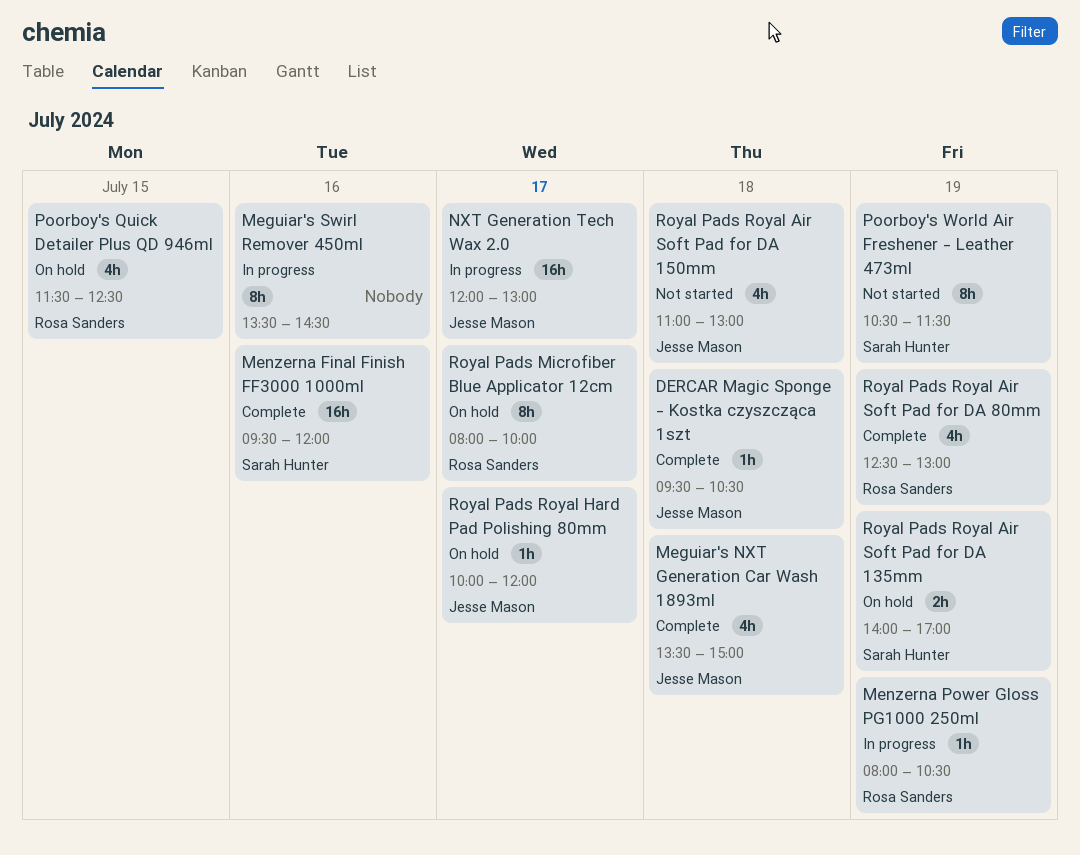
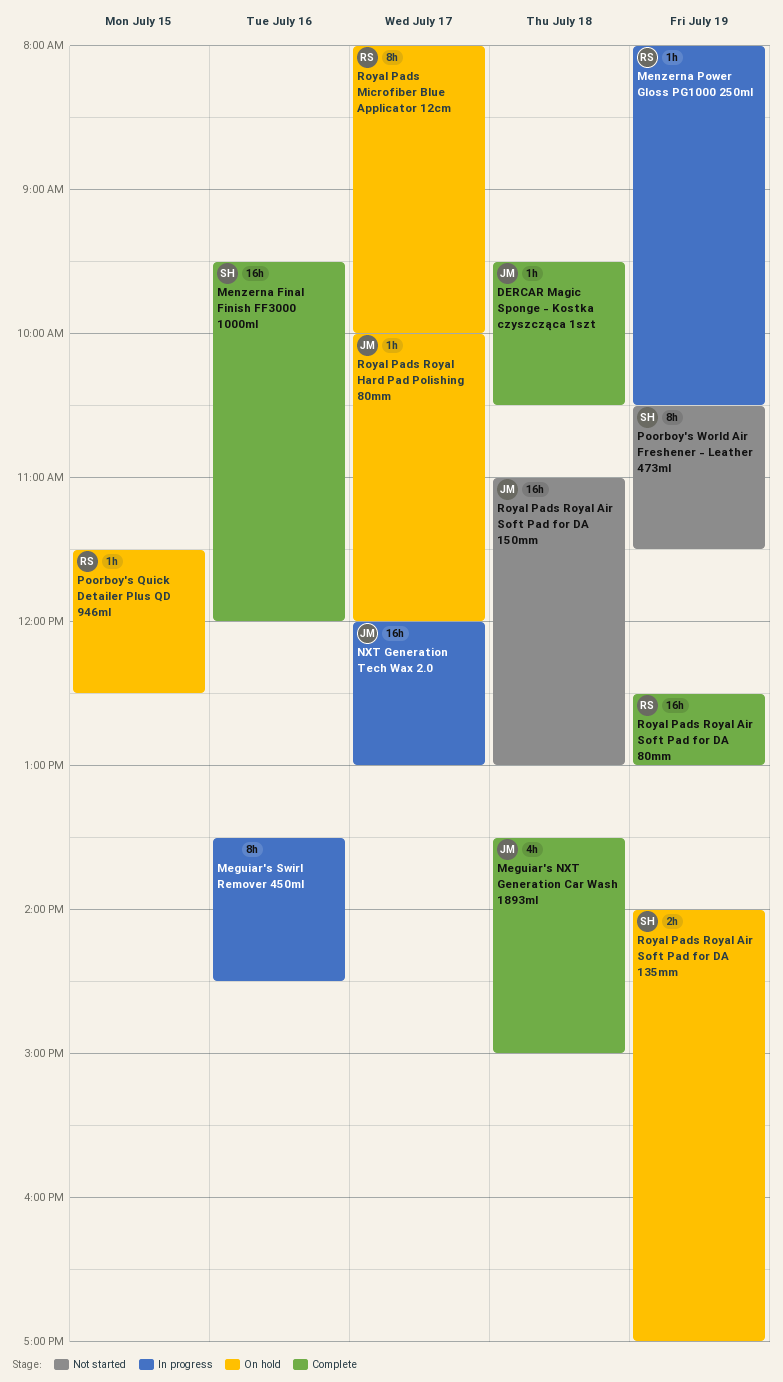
Poorboy's Quick Detailer Plus QD 946ml, estimate: 4h -> 1h
Royal Pads Royal Air Soft Pad for DA 150mm, estimate: 4h -> 16h
Royal Pads Royal Air Soft Pad for DA 80mm, estimate: 4h -> 16h

